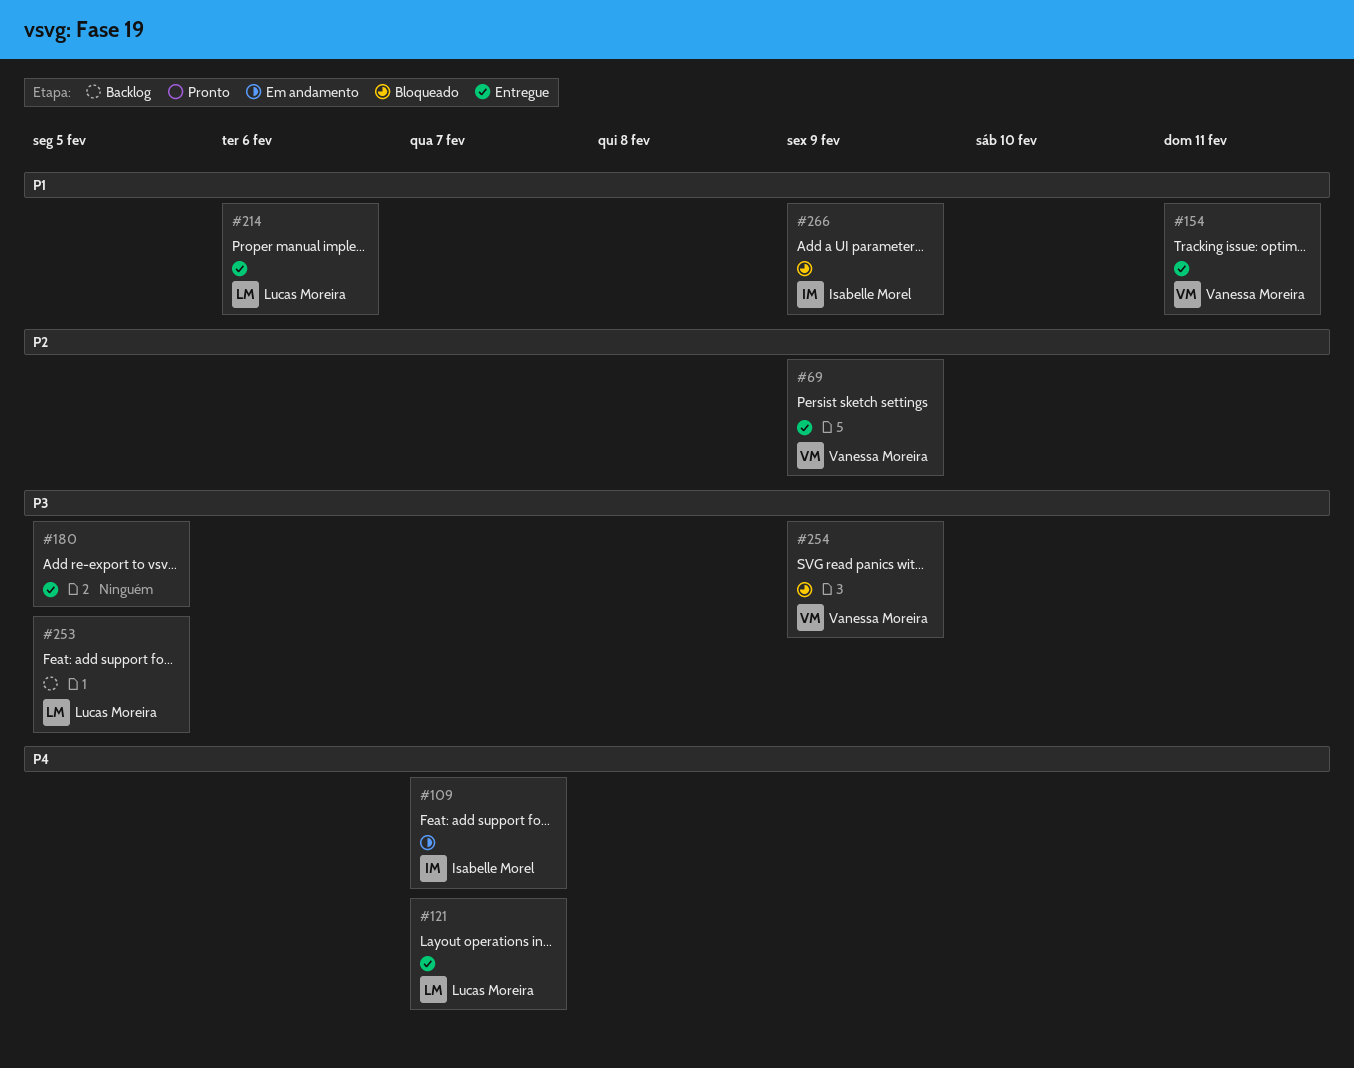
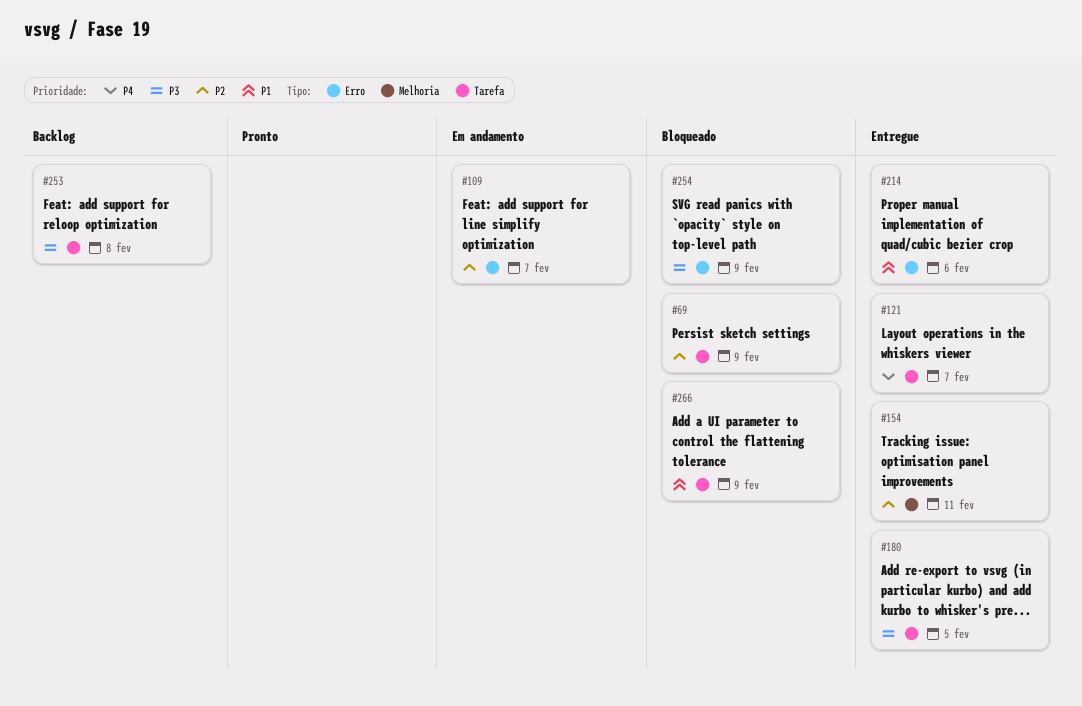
#69, status: Entregue -> Bloqueado
#109, priority: P4 -> P2
#154, priority: P1 -> P2
#253, due: Feb 5 -> Feb 8

